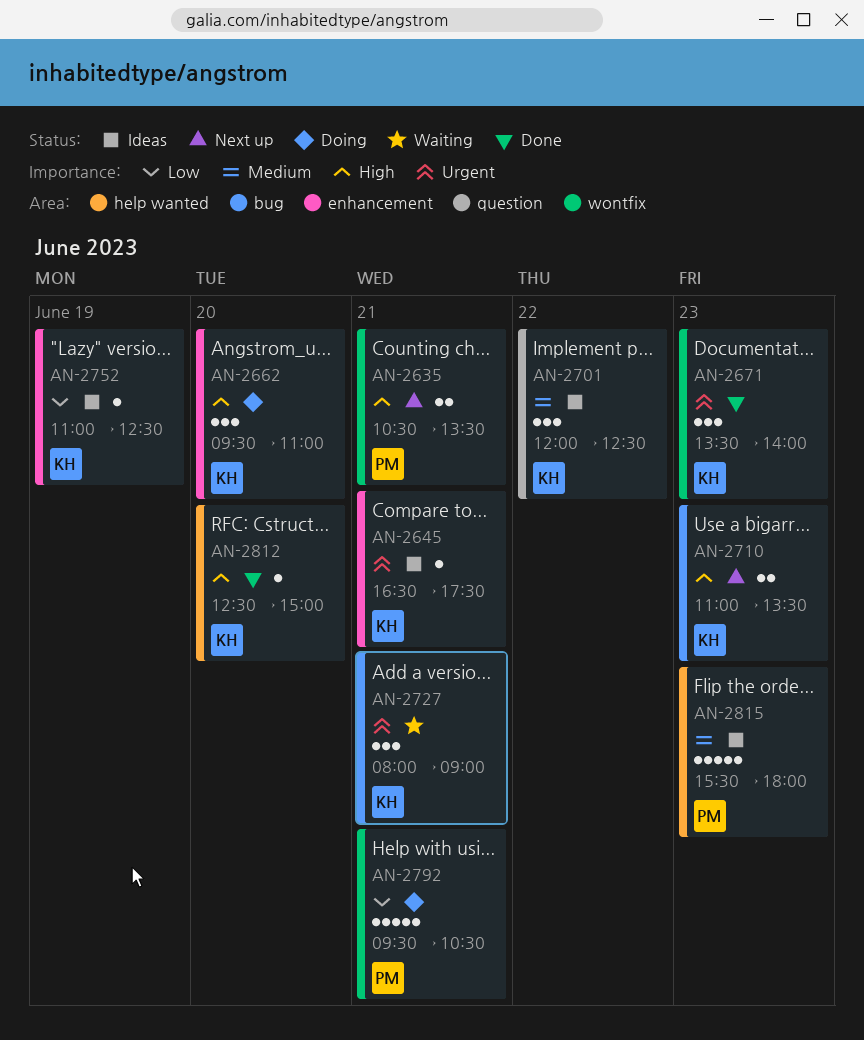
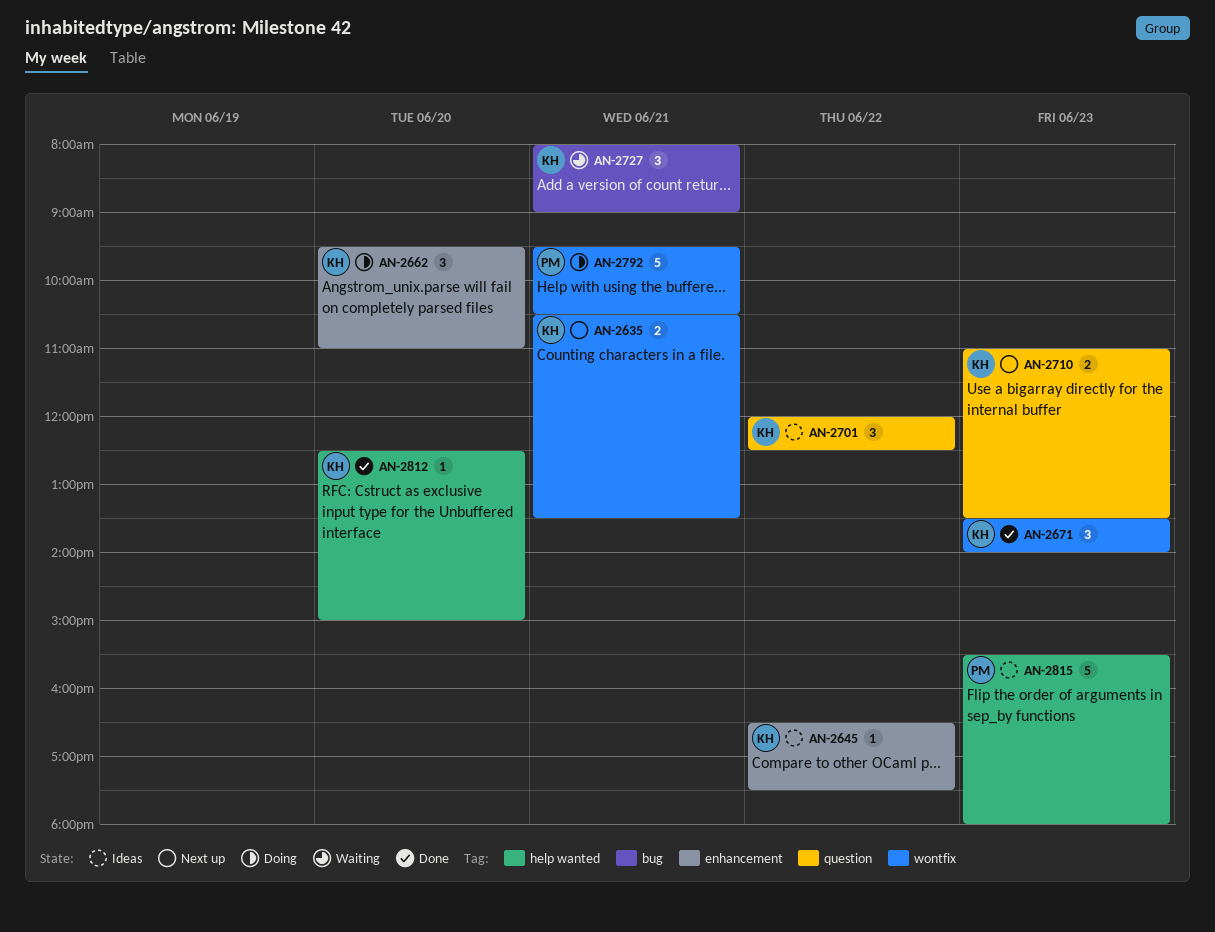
AN-2635, owner: PM -> KH
AN-2645, day: Jun 21 -> Jun 22
AN-2710, label: bug -> question
AN-2752: present -> none

